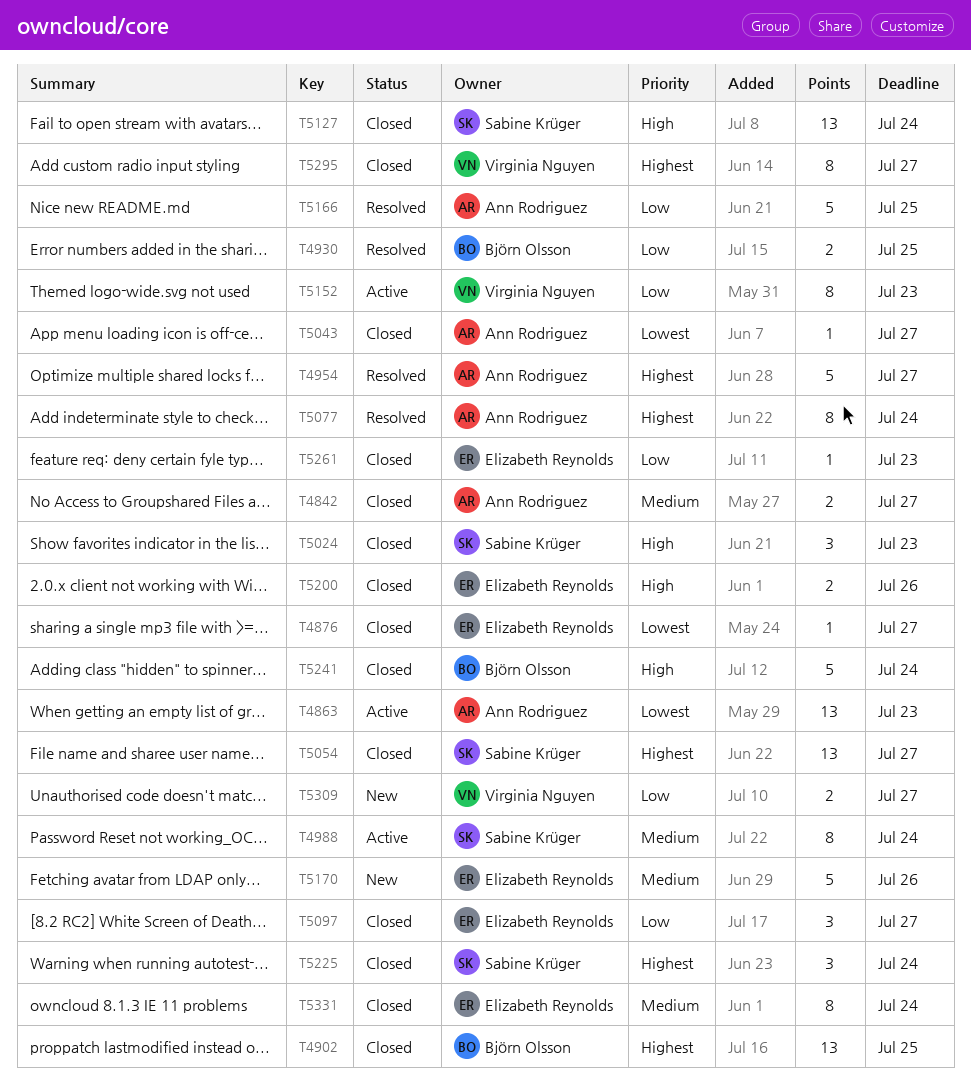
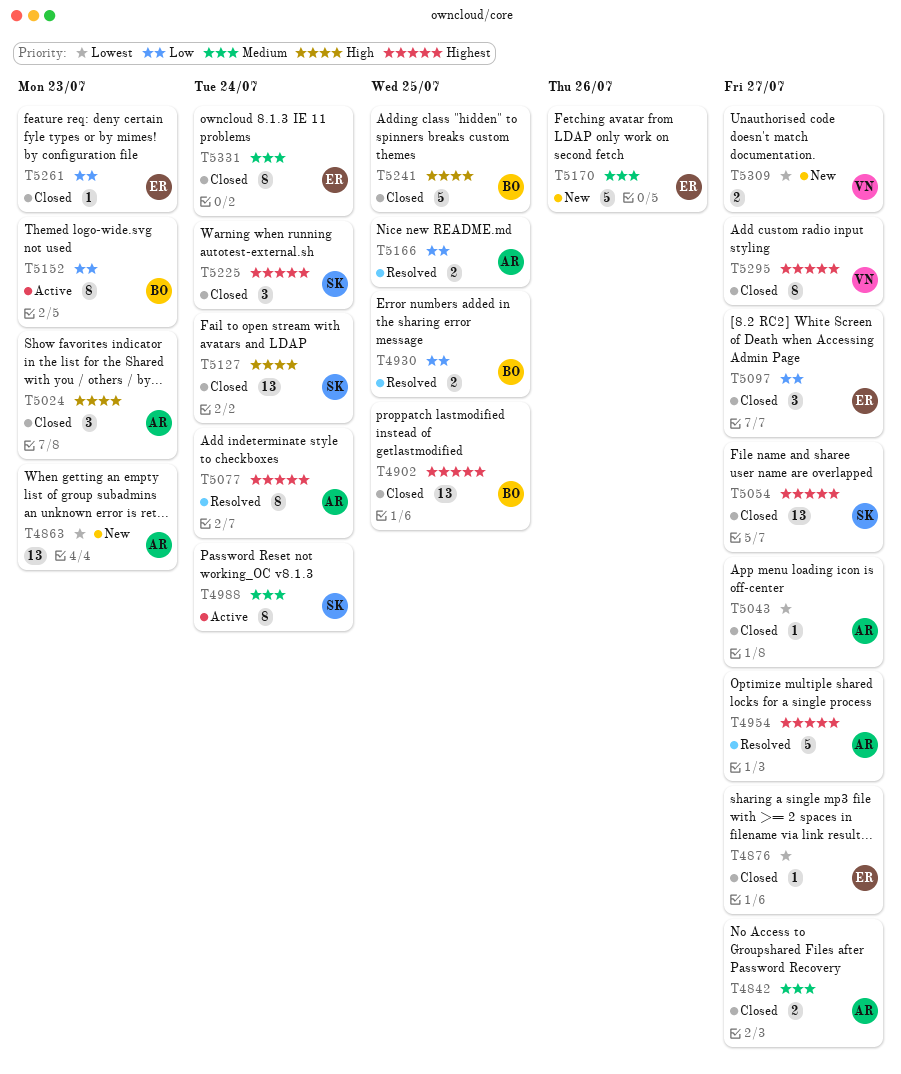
T4863, status: Active -> New
T5024, owner: Sabine Krüger -> Ann Rodriguez
T5152, owner: Virginia Nguyen -> Björn Olsson
T5166, estimate: 5 -> 2
T5200: present -> none
T5241, due: Jul 24 -> Jul 25
T5309, priority: Low -> Lowest

